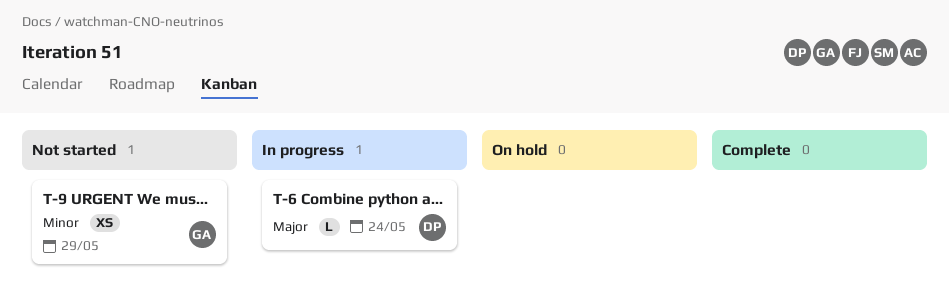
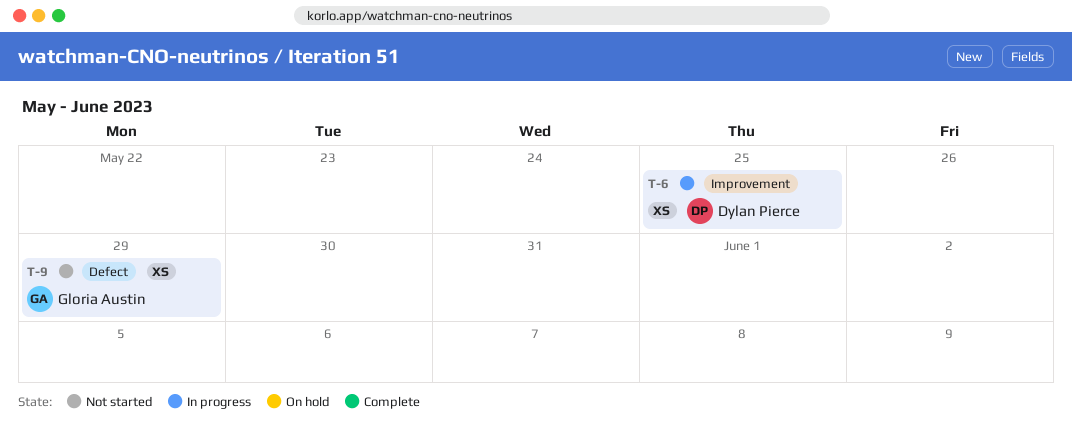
T-6, estimate: L -> XS
T-6, due: May 24 -> May 25

